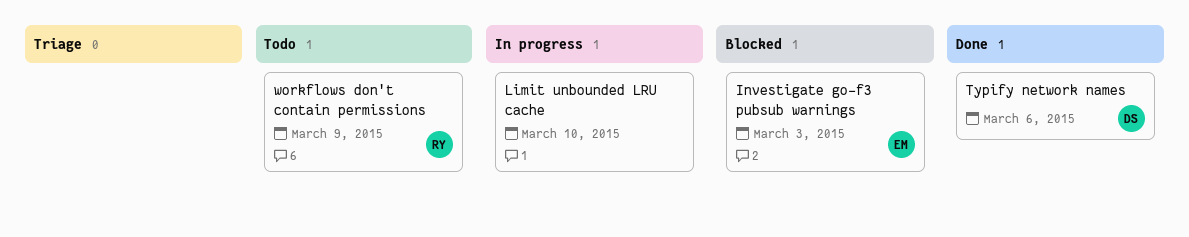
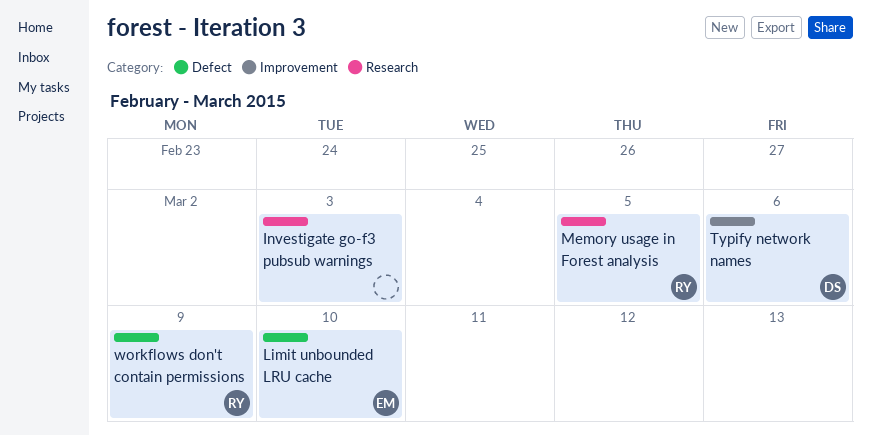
Investigate go-f3 pubsub warnings, owner: EM -> none
Limit unbounded LRU cache, owner: none -> EM
Memory usage in Forest analysis: none -> present

